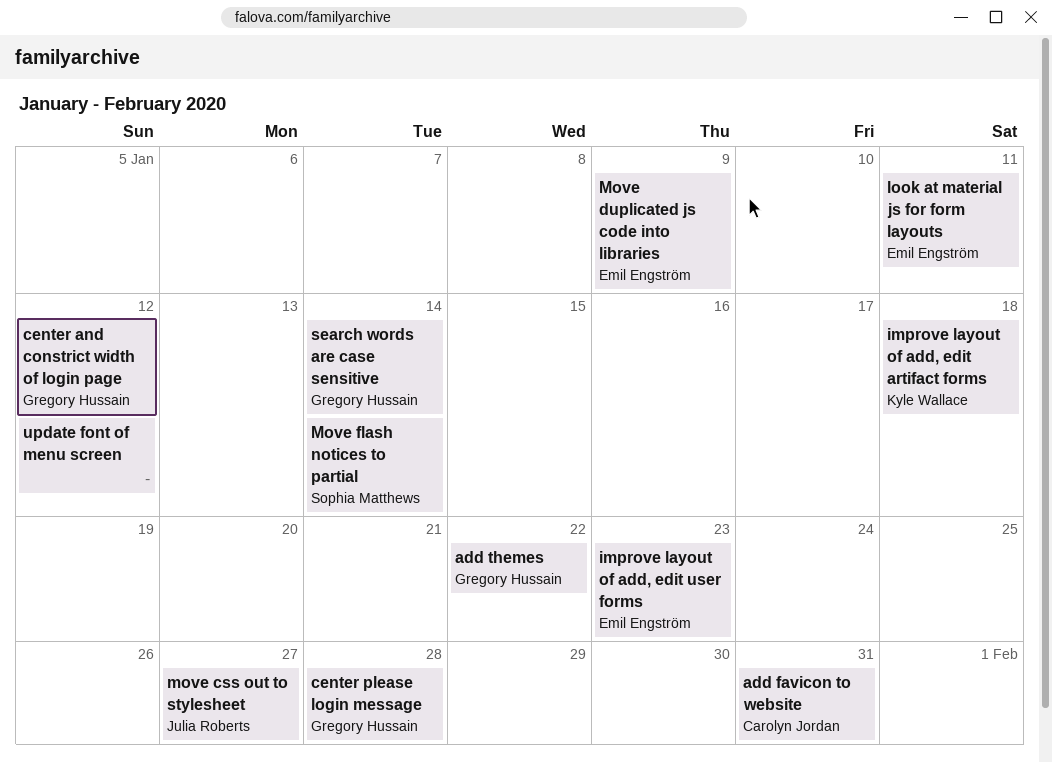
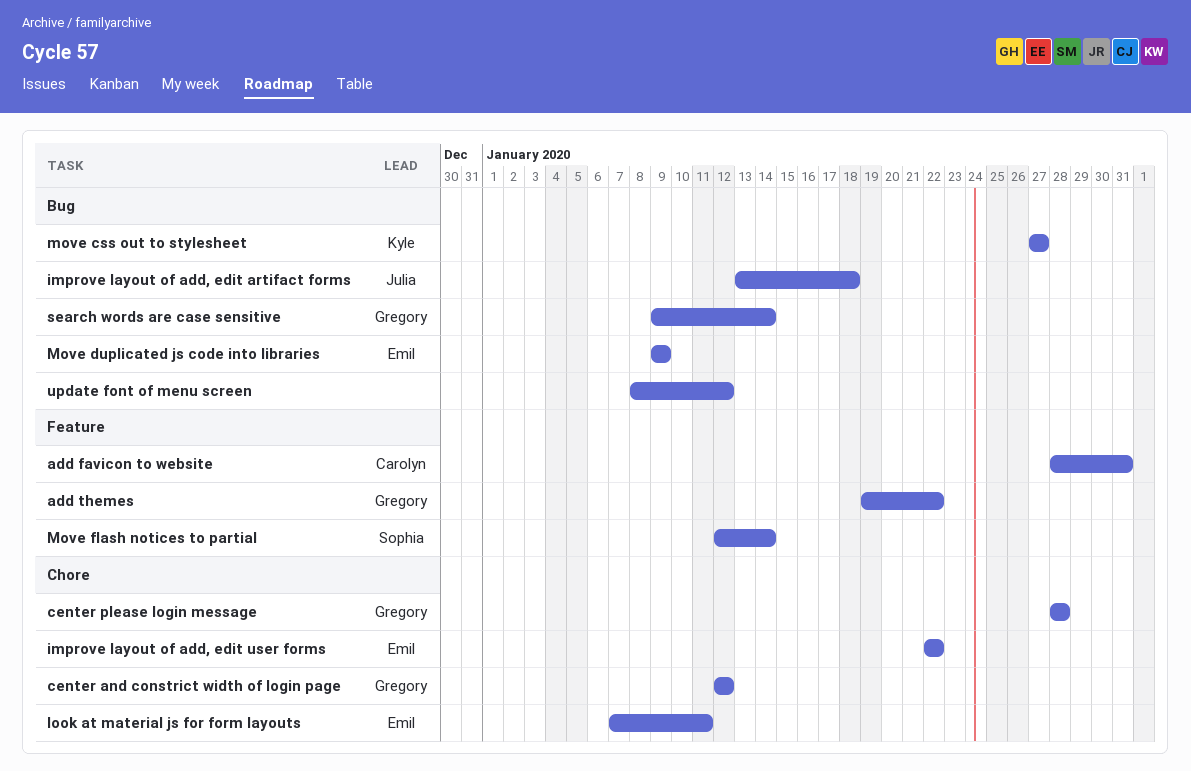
improve layout of add, edit artifact forms, owner: Kyle Wallace -> Julia Roberts
improve layout of add, edit user forms, due: Jan 23 -> Jan 22
move css out to stylesheet, owner: Julia Roberts -> Kyle Wallace

